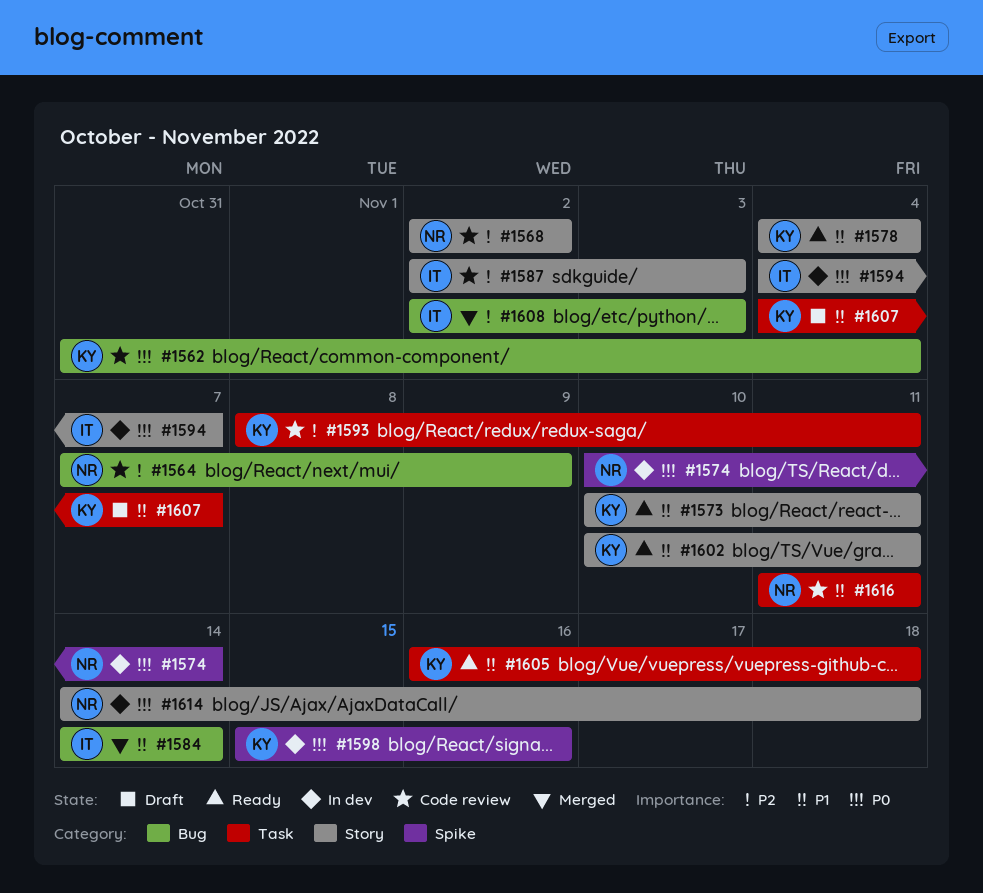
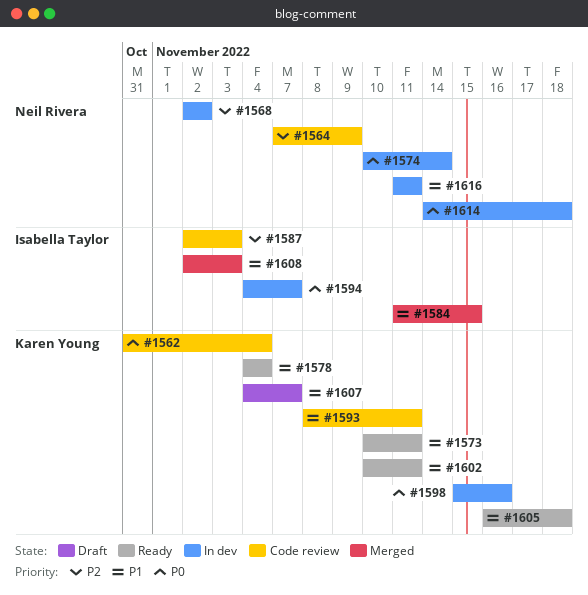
#1568, status: Code review -> In dev
#1584, start: Nov 14 -> Nov 11
#1584, due: Nov 14 -> Nov 15
#1593, priority: P2 -> P1
#1608, priority: P2 -> P1
#1616, status: Code review -> In dev

